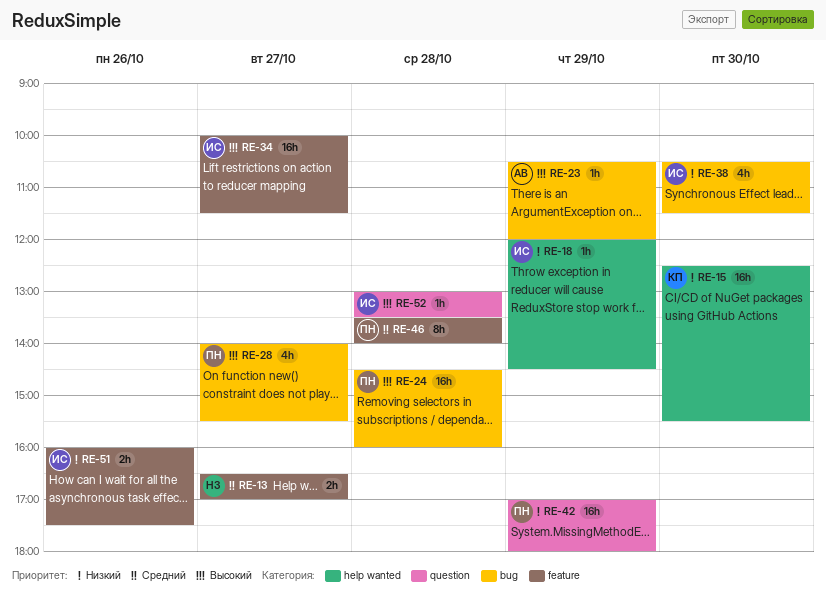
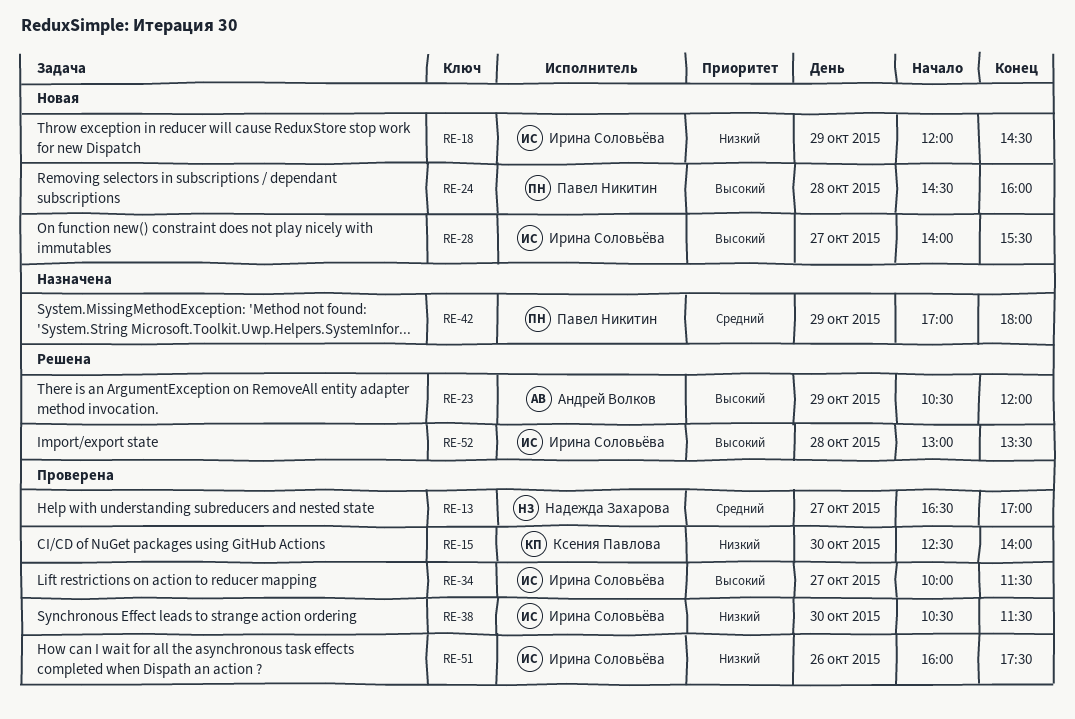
RE-15, ends: 15:30 -> 14:00
RE-28, owner: Павел Никитин -> Ирина Соловьёва
RE-42, priority: Низкий -> Средний
RE-46: present -> none

